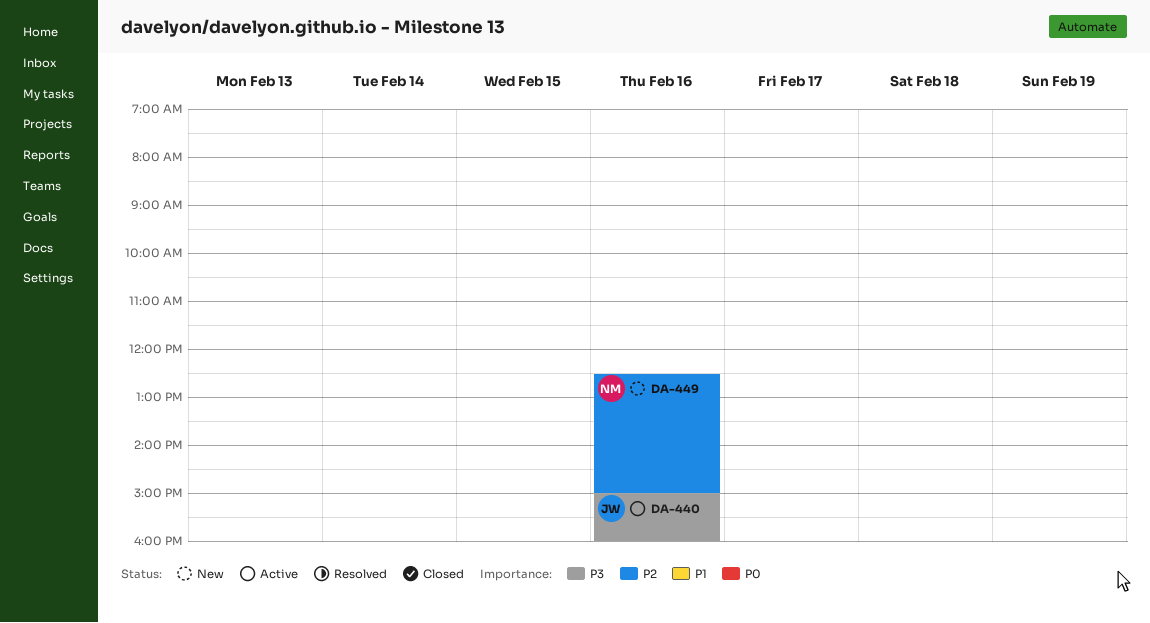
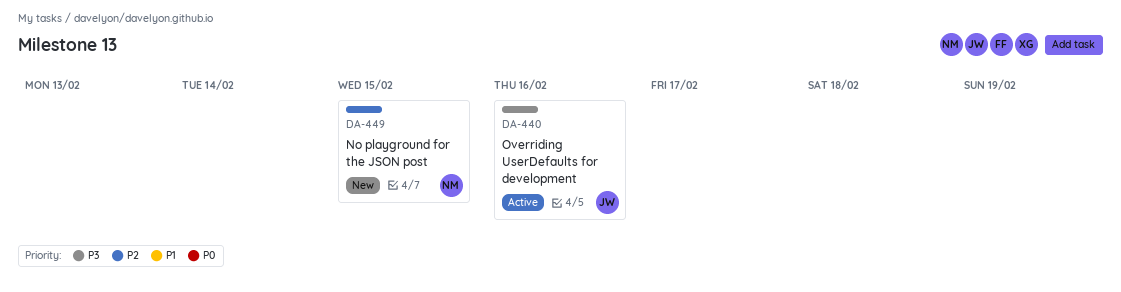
DA-449, day: Feb 16 -> Feb 15

